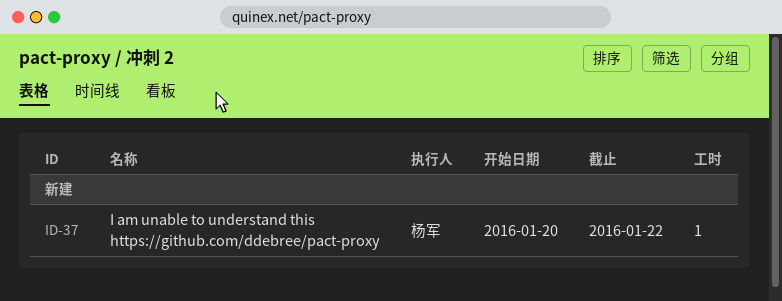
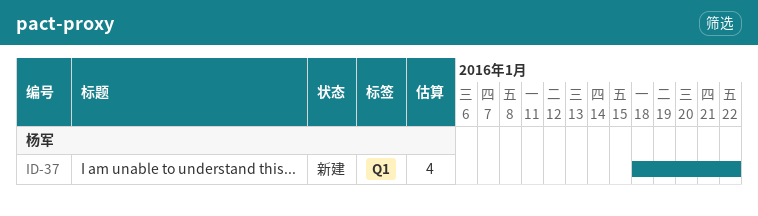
ID-37, estimate: 1 -> 4
ID-37, start: Jan 20 -> Jan 18

